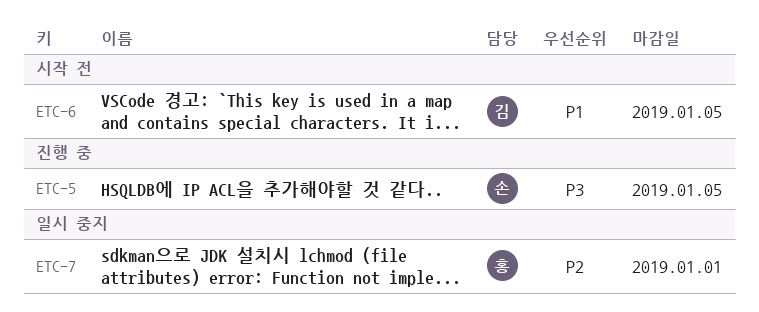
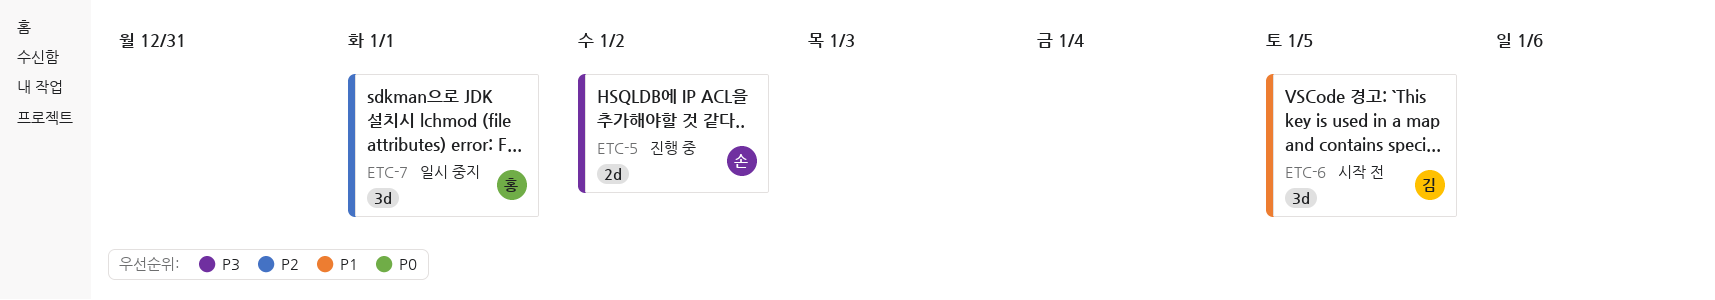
ETC-5, due: Jan 5 -> Jan 2

